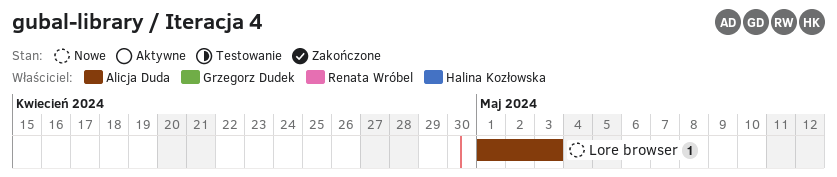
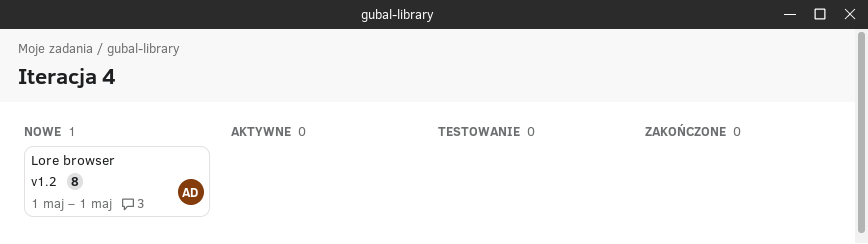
Lore browser, estimate: 1 -> 8
Lore browser, due: May 3 -> May 1

